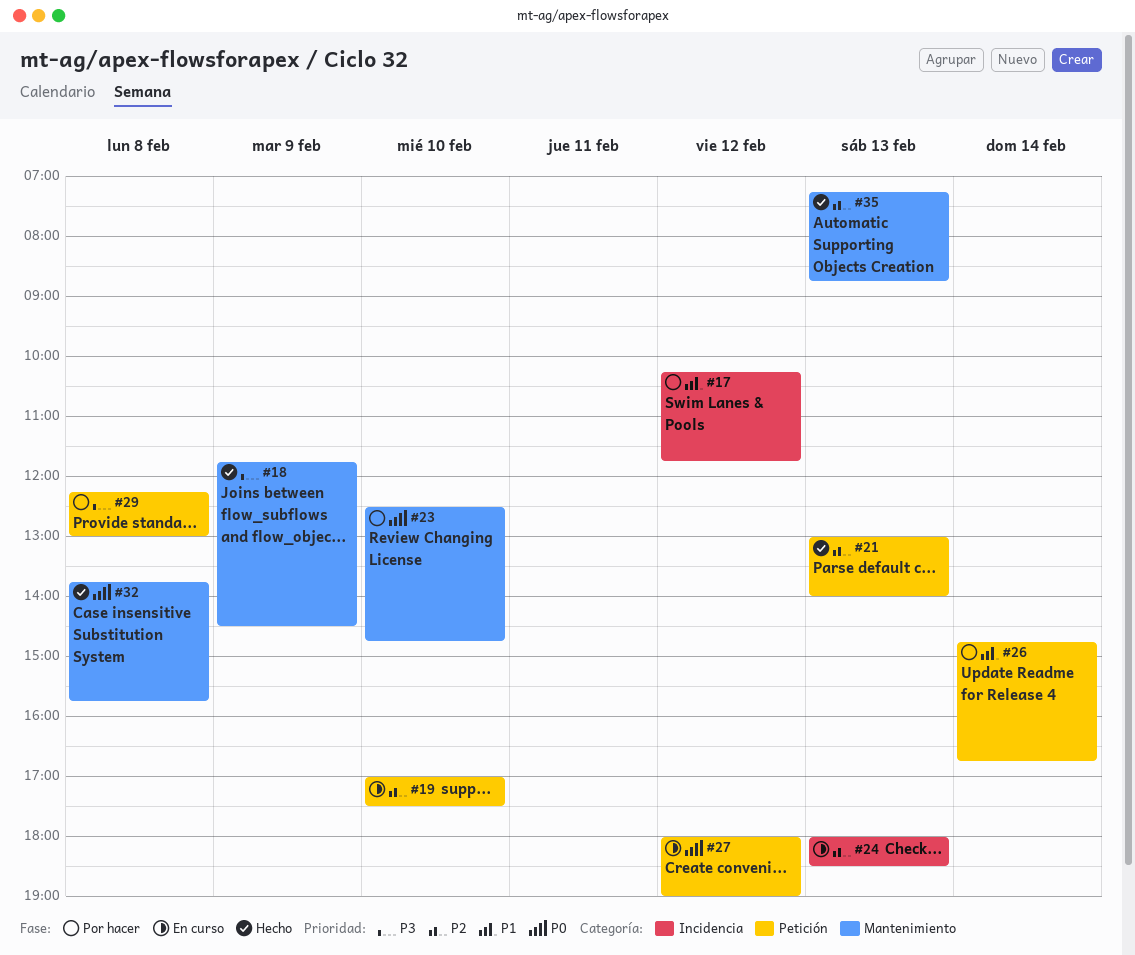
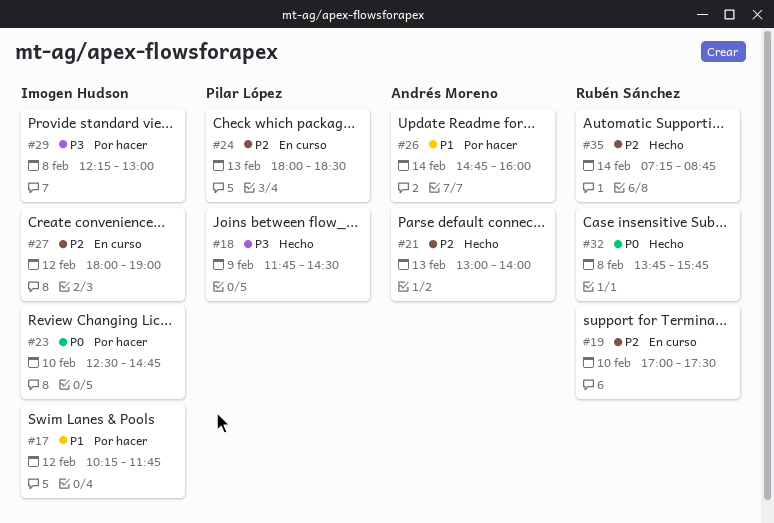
#26, ends: 16:45 -> 16:00
#27, priority: P0 -> P2
#35, day: Feb 13 -> Feb 14

